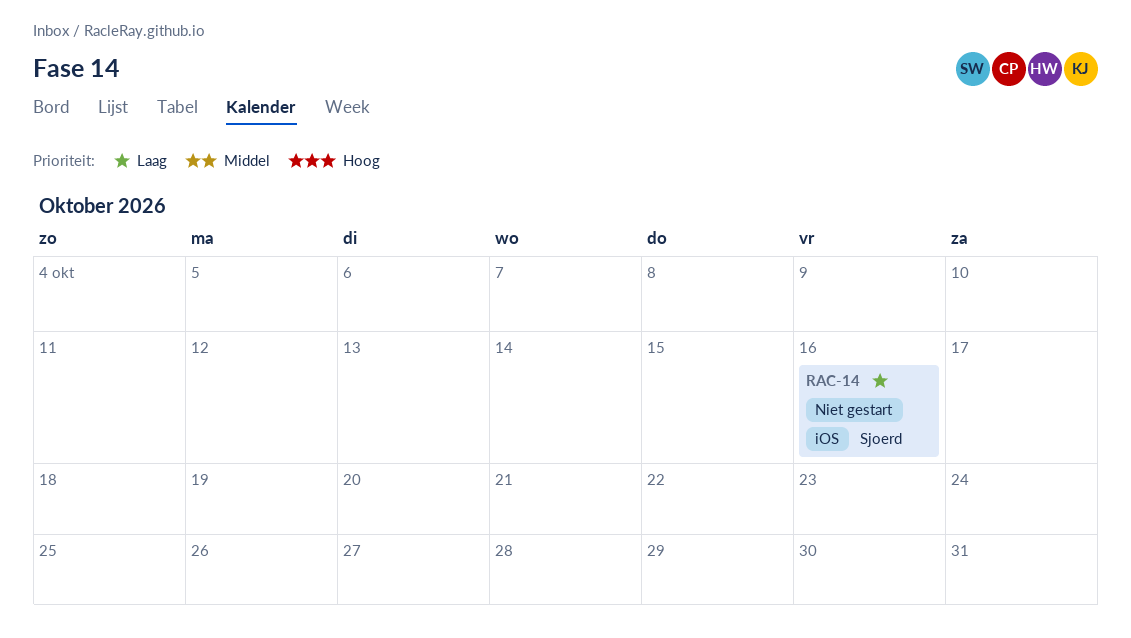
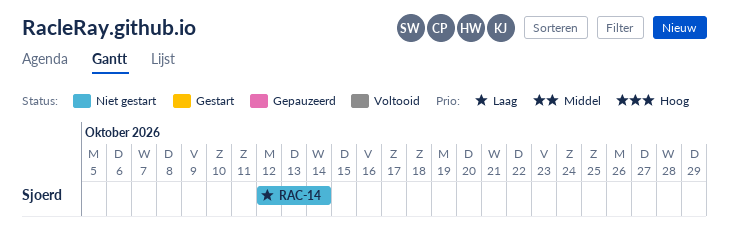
RAC-14, due: Oct 16 -> Oct 14

